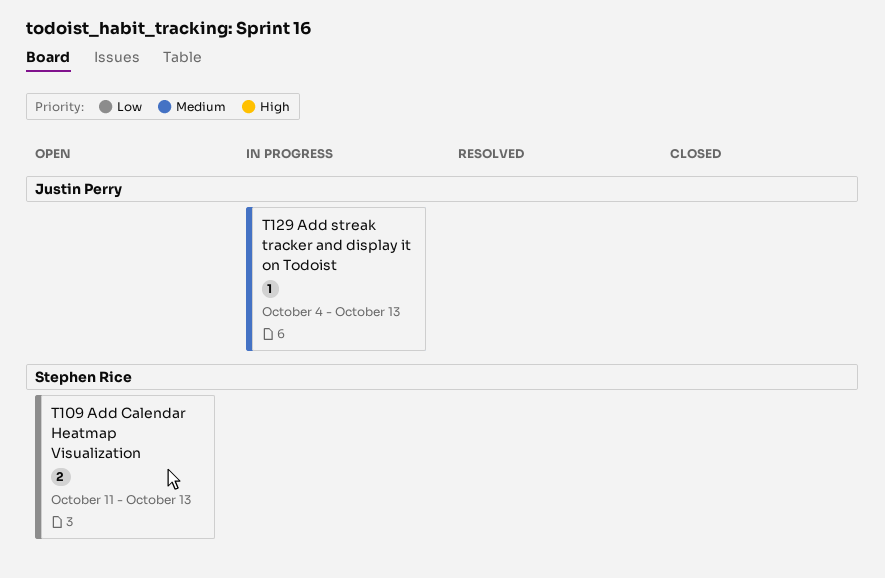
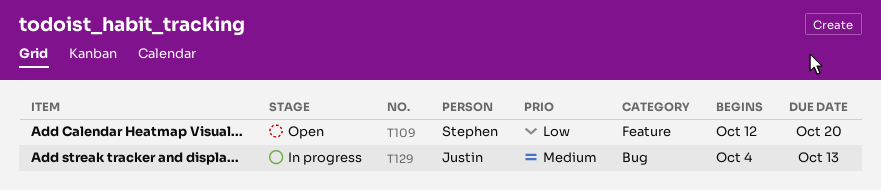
T109, start: Oct 11 -> Oct 12
T109, due: Oct 13 -> Oct 20

